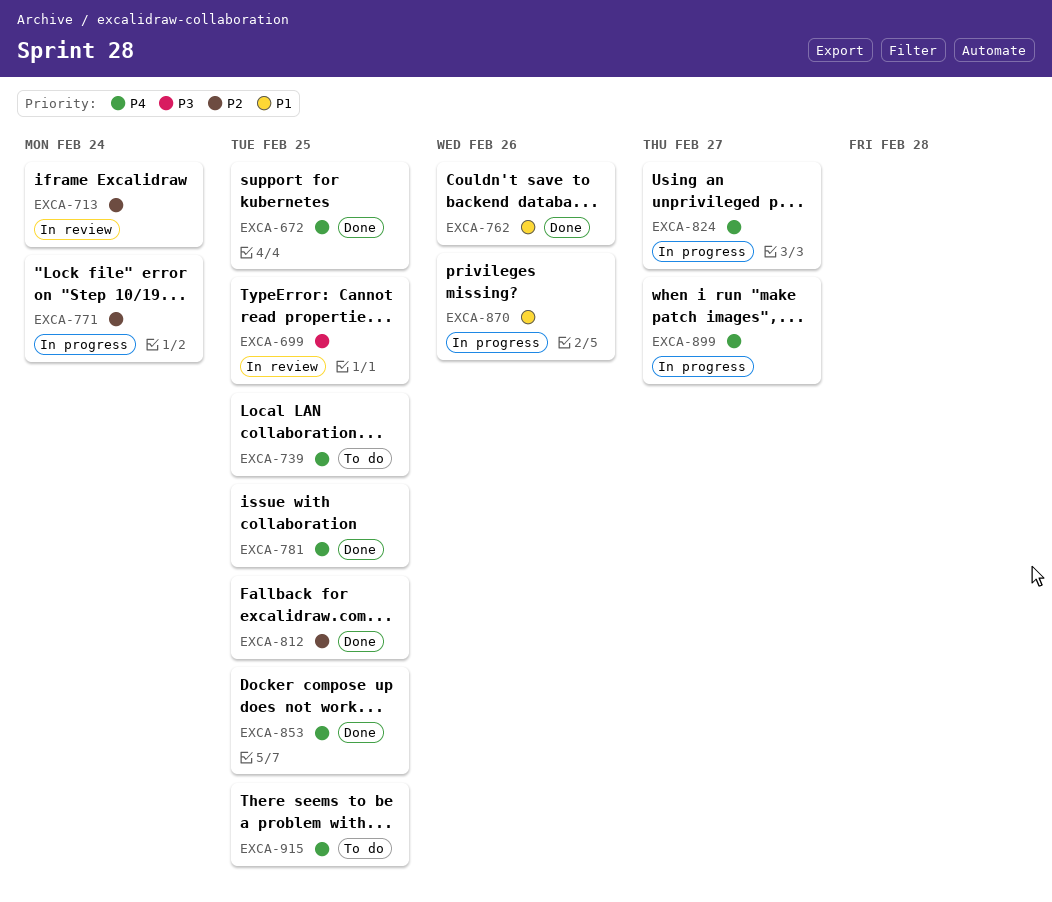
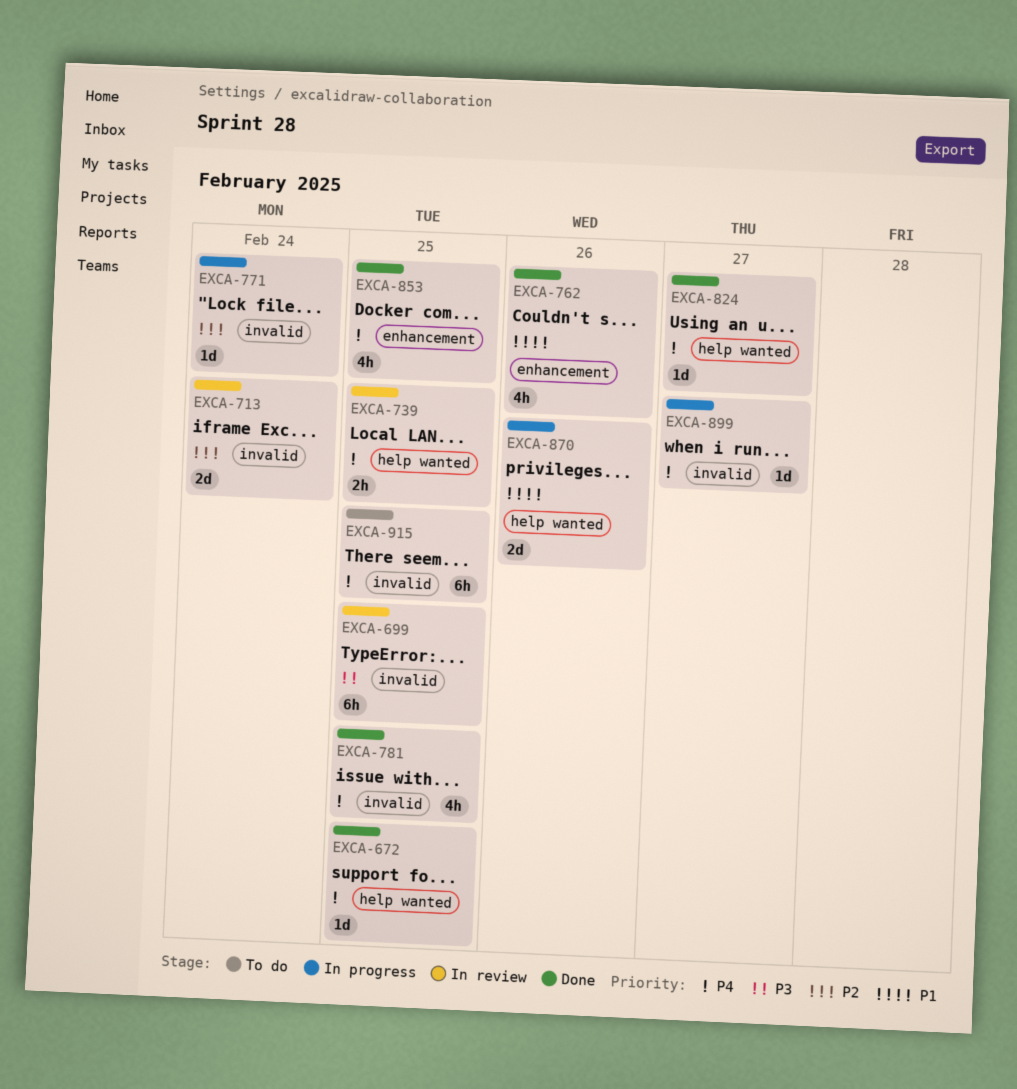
EXCA-739, status: To do -> In review
EXCA-812: present -> none
EXCA-824, status: In progress -> Done

